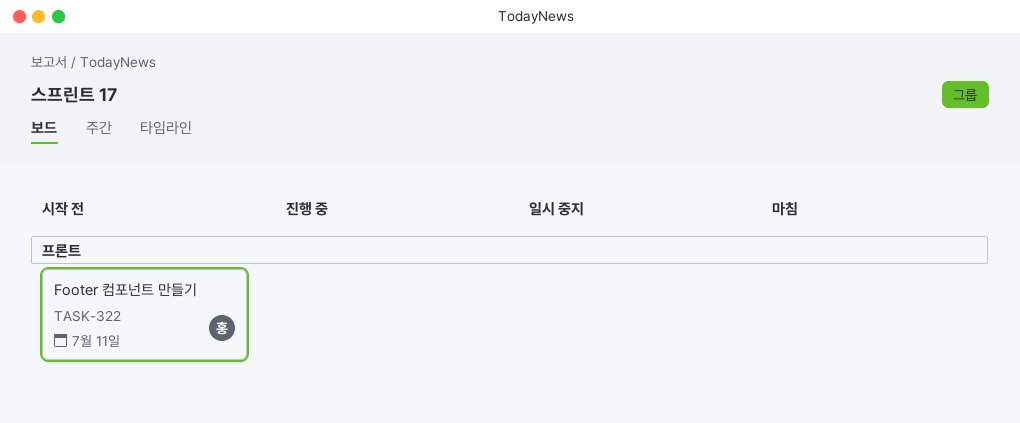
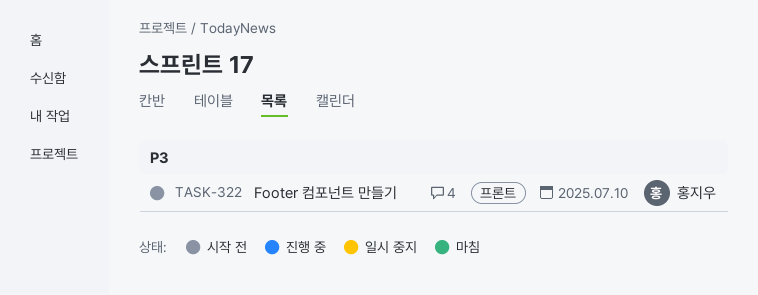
TASK-322, due: Jul 11 -> Jul 10

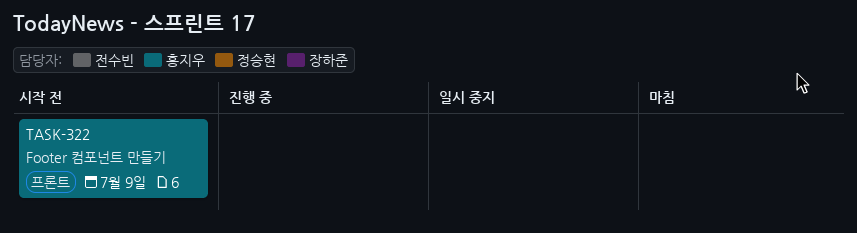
TASK-322, due: Jul 10 -> Jul 9

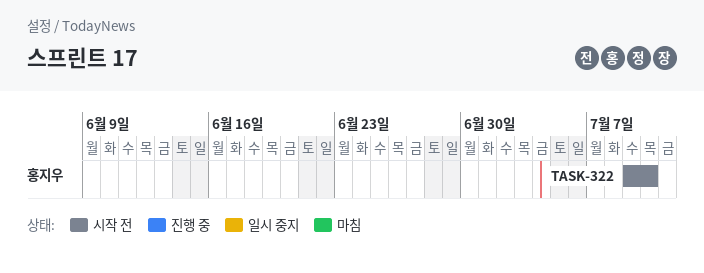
TASK-322, due: Jul 9 -> Jul 10

